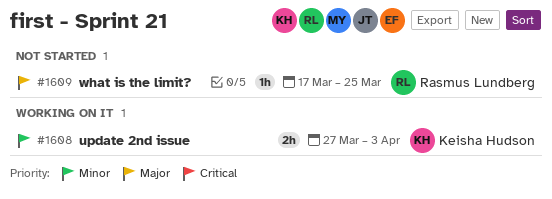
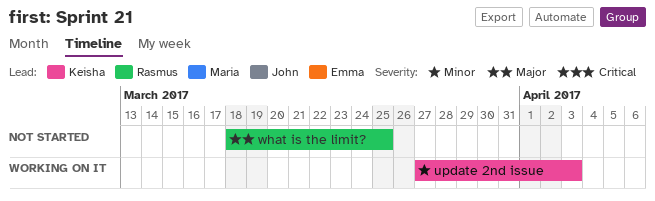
what is the limit?, start: Mar 17 -> Mar 18

